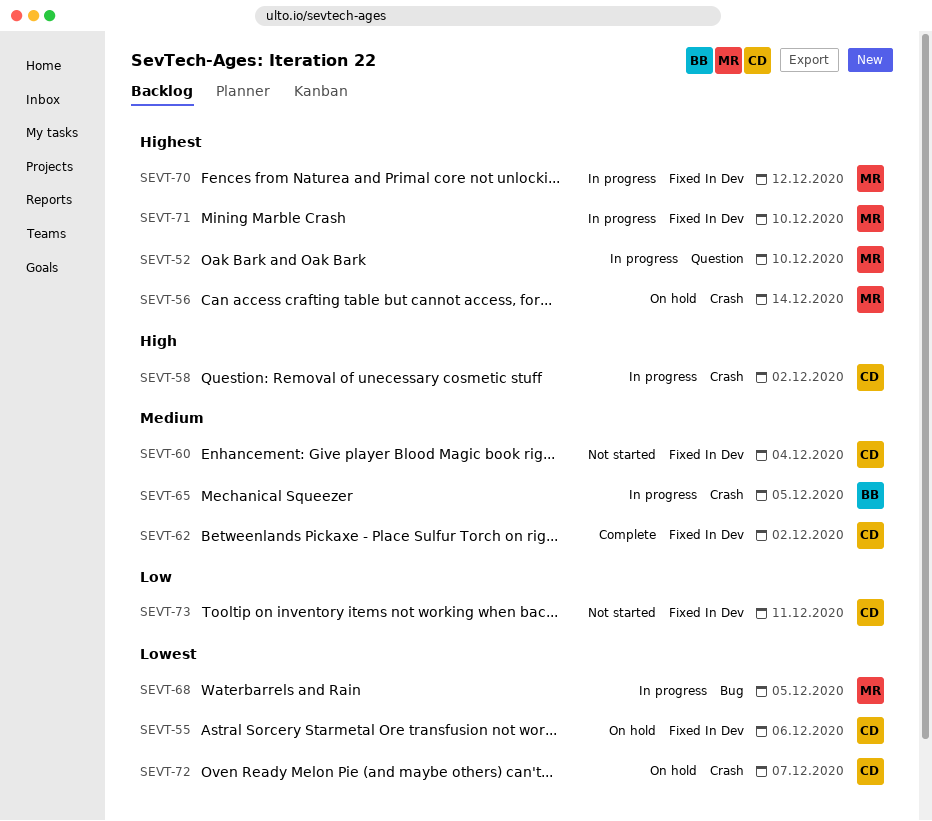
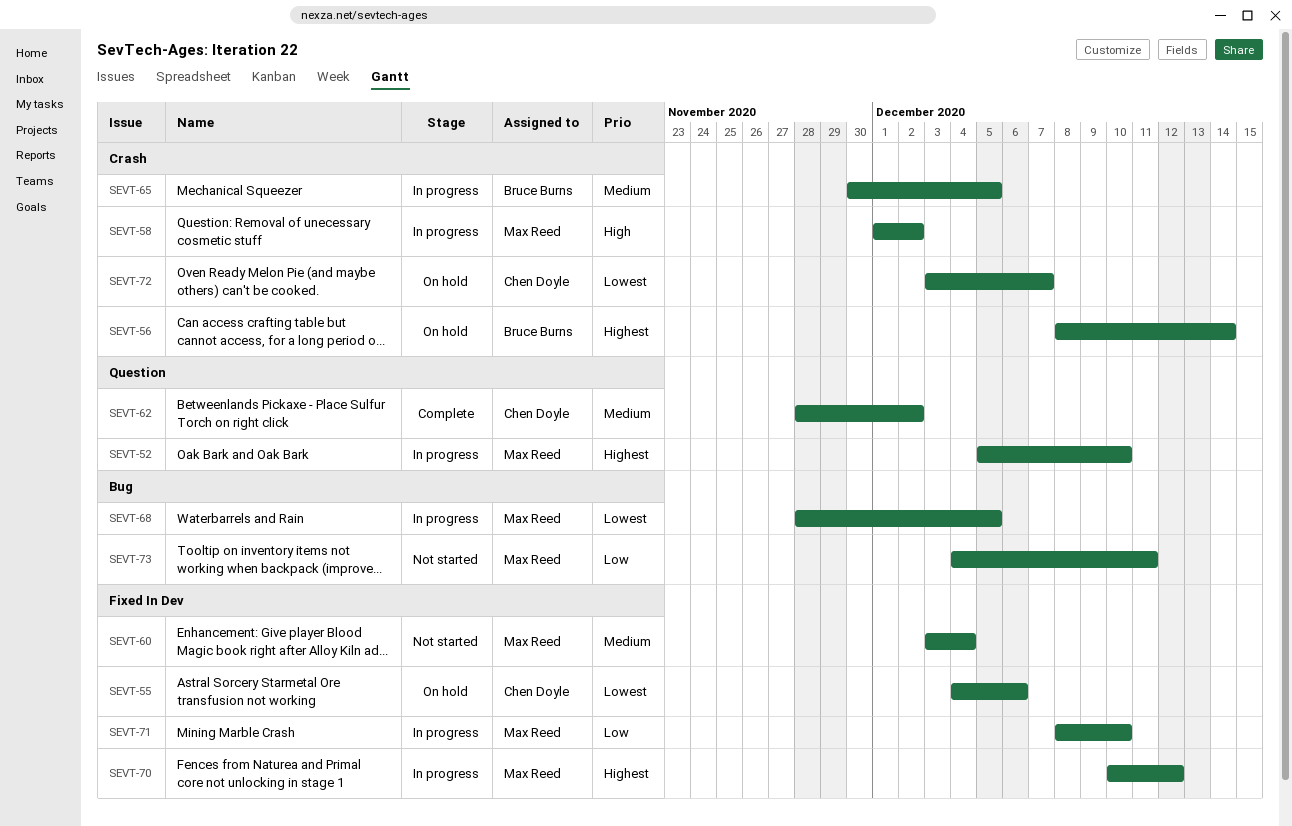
SEVT-56, owner: Max Reed -> Bruce Burns
SEVT-58, owner: Chen Doyle -> Max Reed
SEVT-60, owner: Chen Doyle -> Max Reed
SEVT-62, label: Fixed In Dev -> Question
SEVT-71, priority: Highest -> Low
SEVT-73, owner: Chen Doyle -> Max Reed
SEVT-73, label: Fixed In Dev -> Bug

